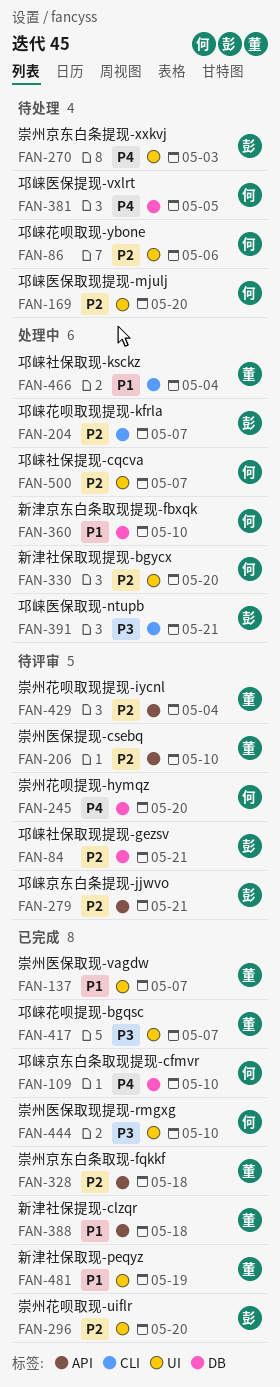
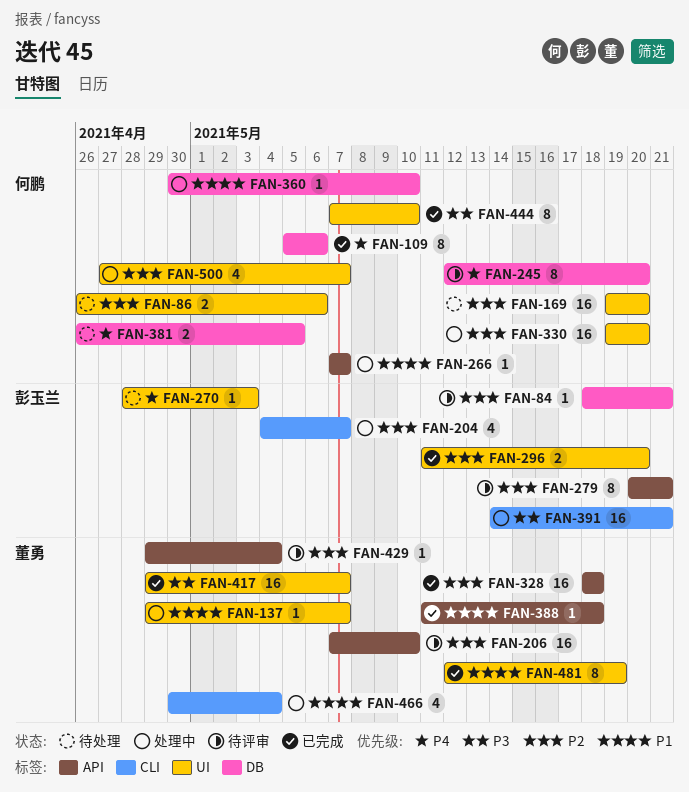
FAN-109, due: May 10 -> May 6
FAN-137, status: 已完成 -> 处理中
FAN-266: none -> present

